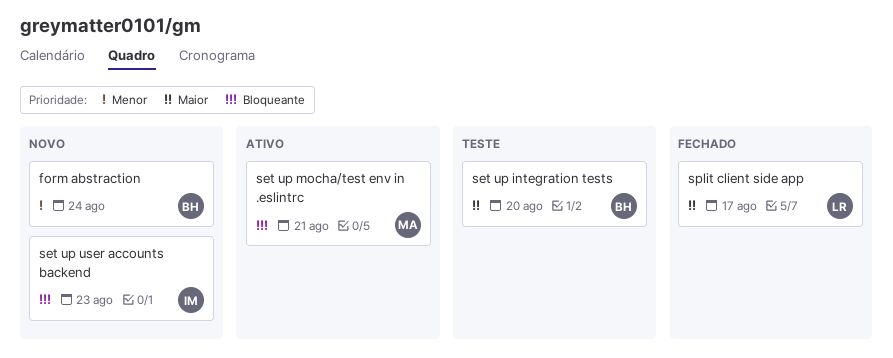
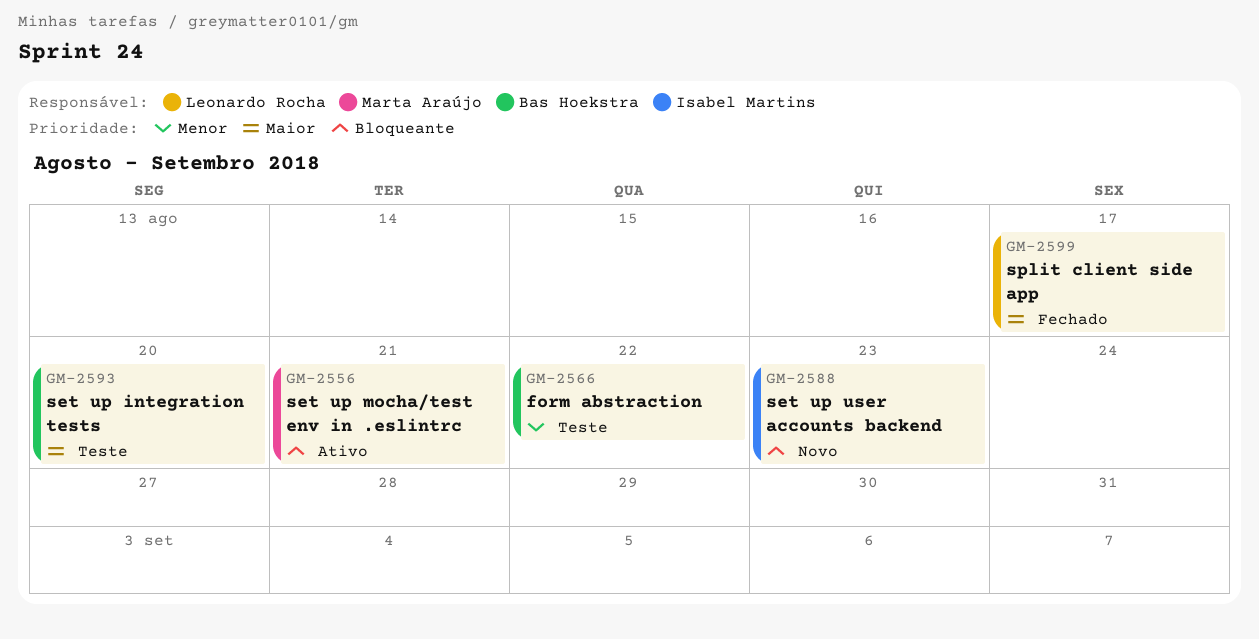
form abstraction, status: Novo -> Teste
form abstraction, due: Aug 24 -> Aug 22

